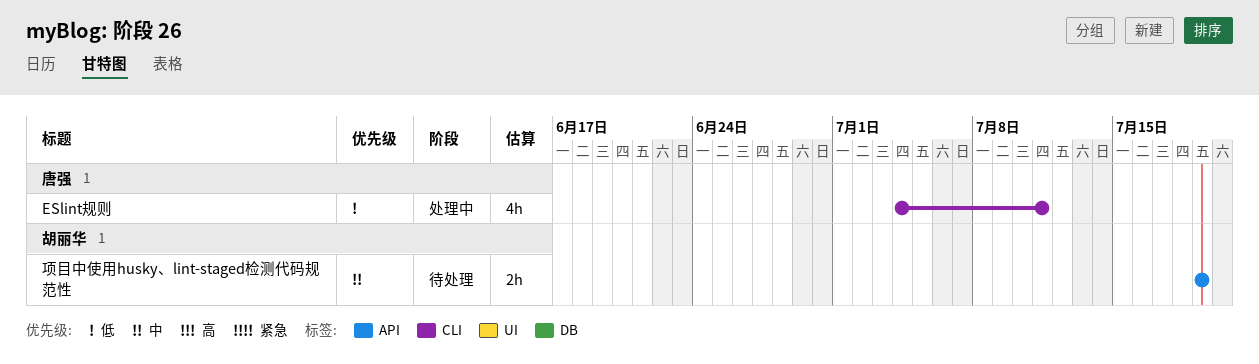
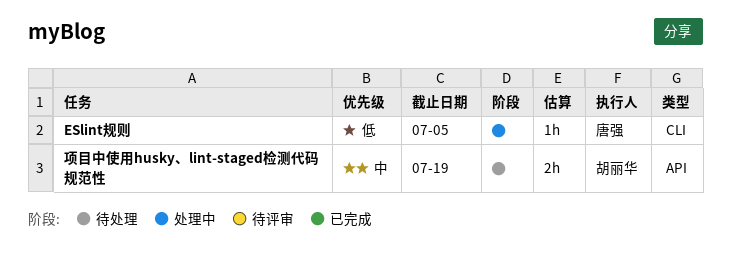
ESlint规则, estimate: 4h -> 1h
ESlint规则, due: Jul 11 -> Jul 5

